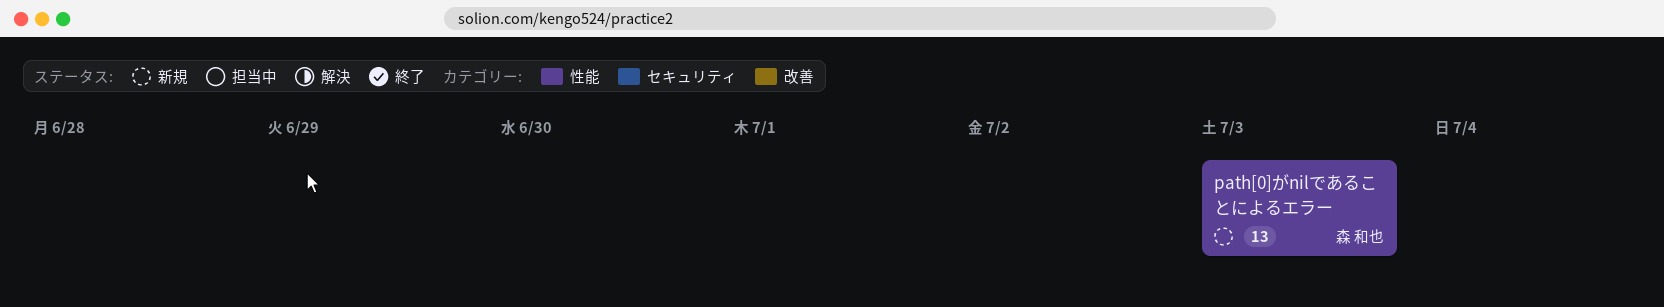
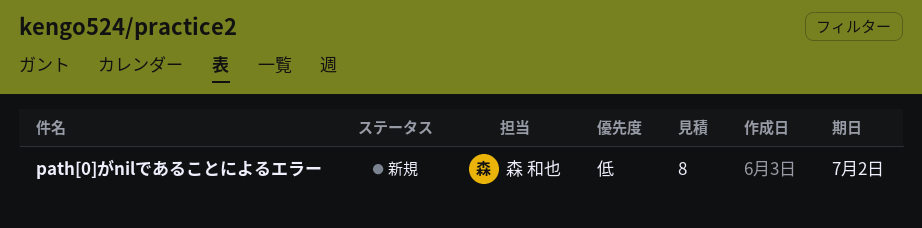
path[0]がnilであることによるエラー, estimate: 13 -> 8
path[0]がnilであることによるエラー, due: Jul 3 -> Jul 2

